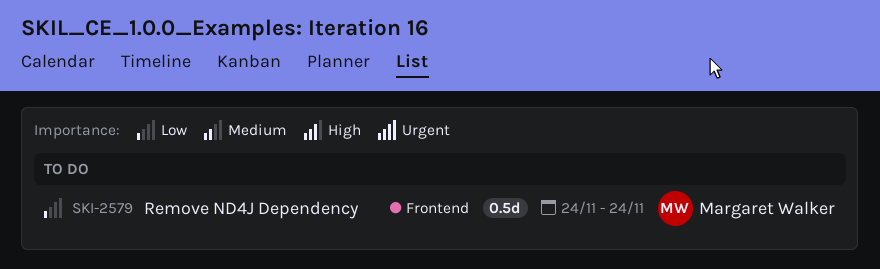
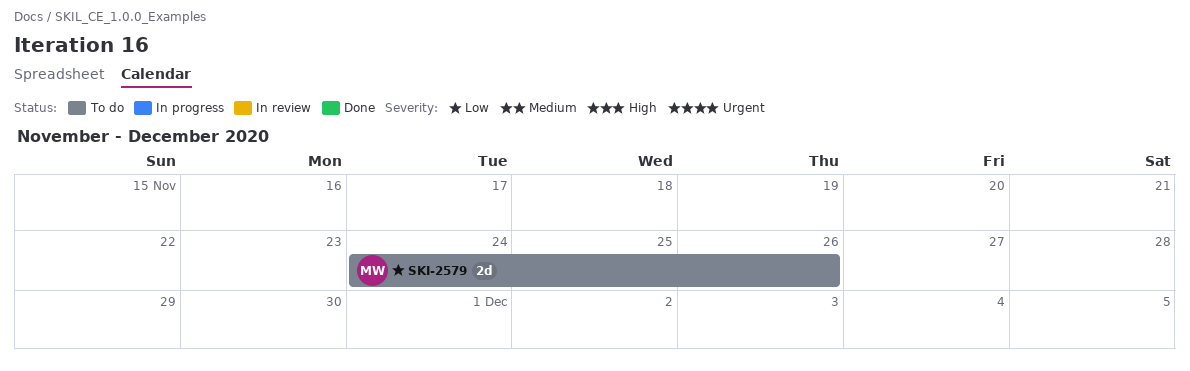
SKI-2579, estimate: 0.5d -> 2d
SKI-2579, due: Nov 24 -> Nov 26

